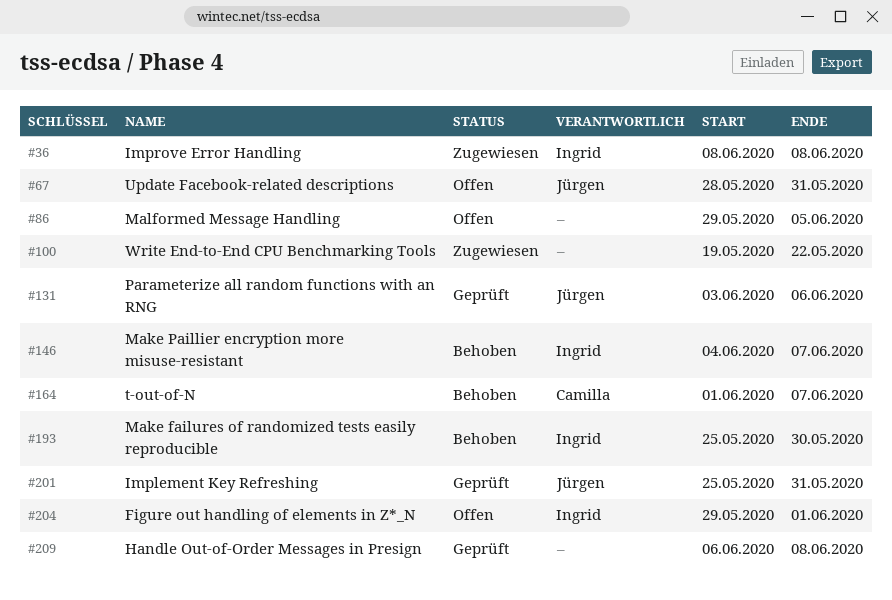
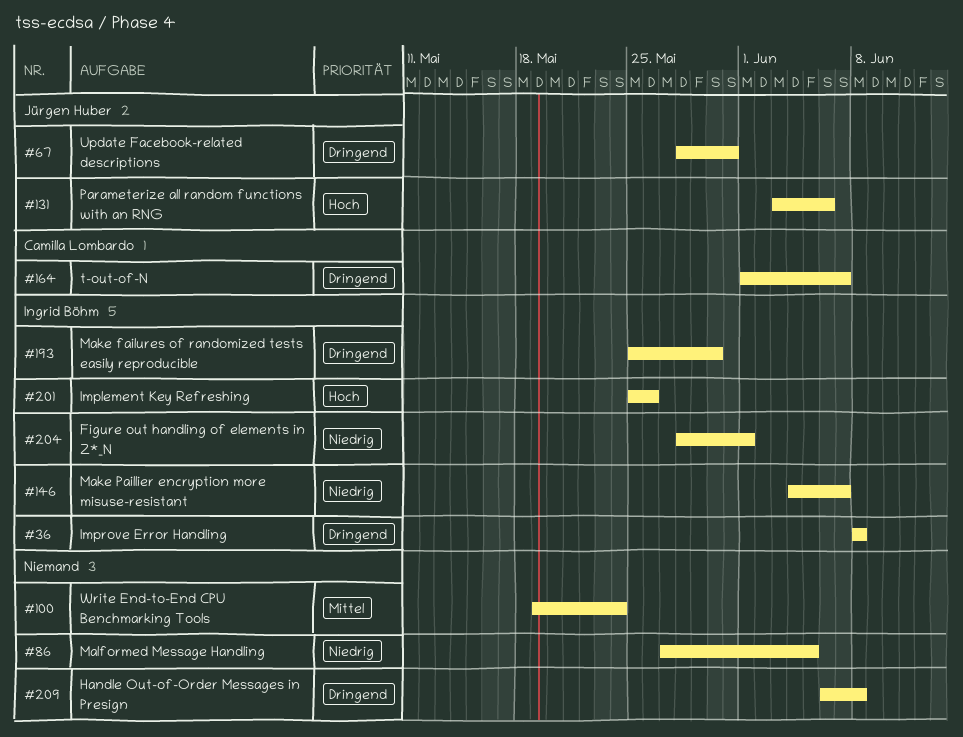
#86, start: May 29 -> May 27
#100, due: May 22 -> May 24
#201, owner: Jürgen Huber -> Ingrid Böhm
#201, due: May 31 -> May 26
#204, start: May 29 -> May 28

